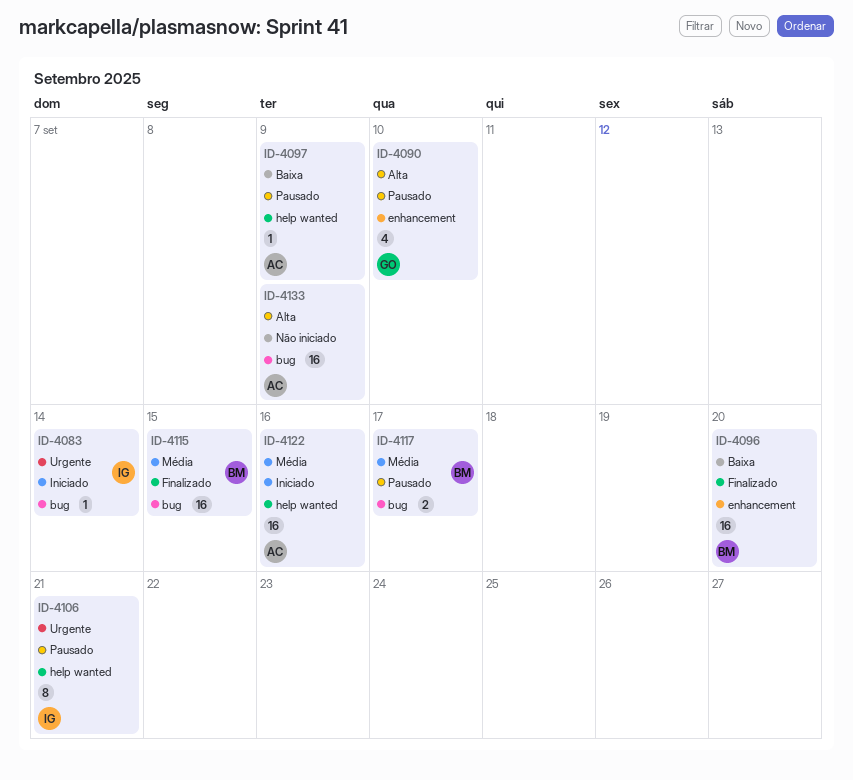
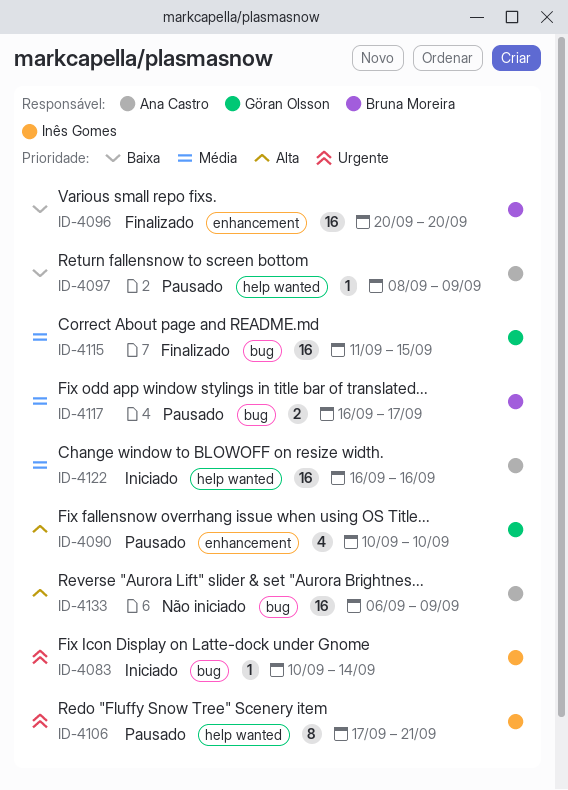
ID-4115, owner: Bruna Moreira -> Göran Olsson

